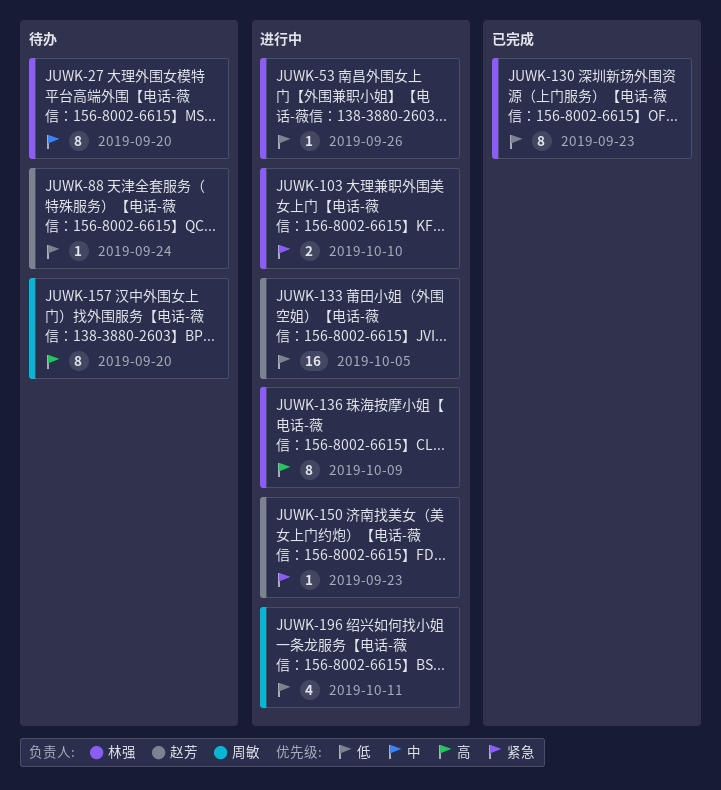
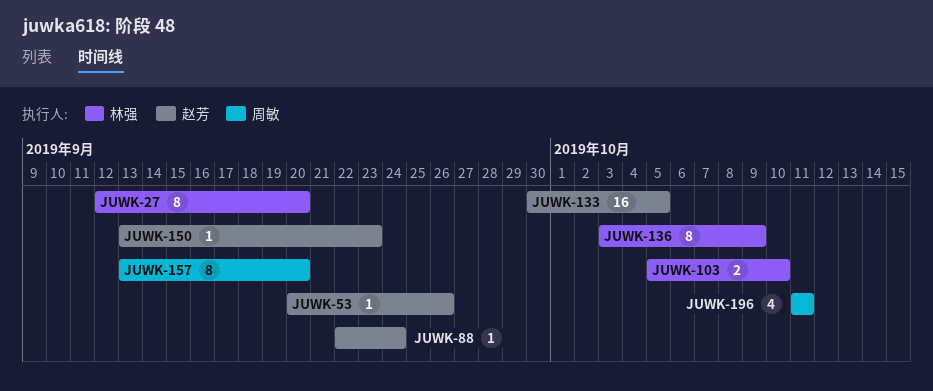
JUWK-53, owner: 林强 -> 赵芳
JUWK-130: present -> none

